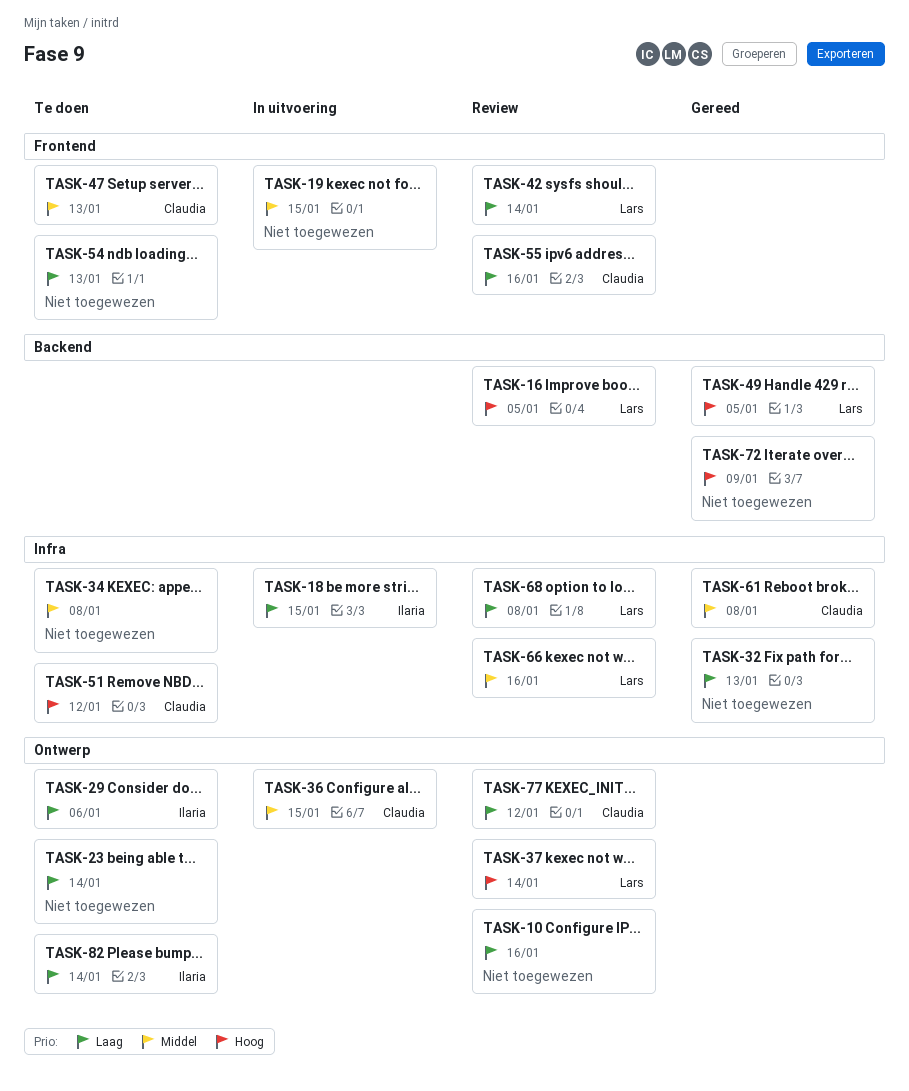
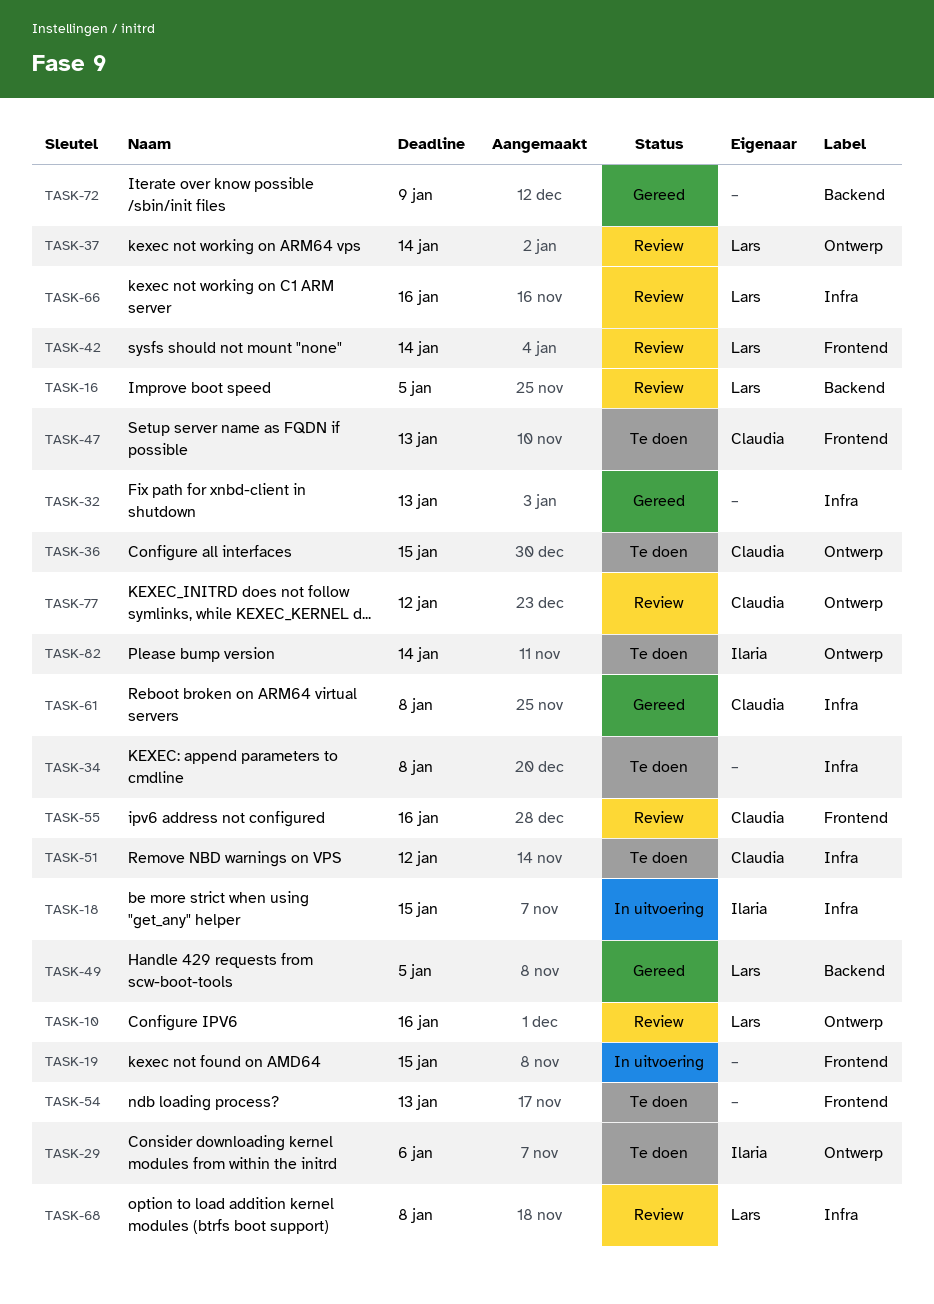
TASK-10, owner: none -> Lars
TASK-23: present -> none
TASK-36, status: In uitvoering -> Te doen

